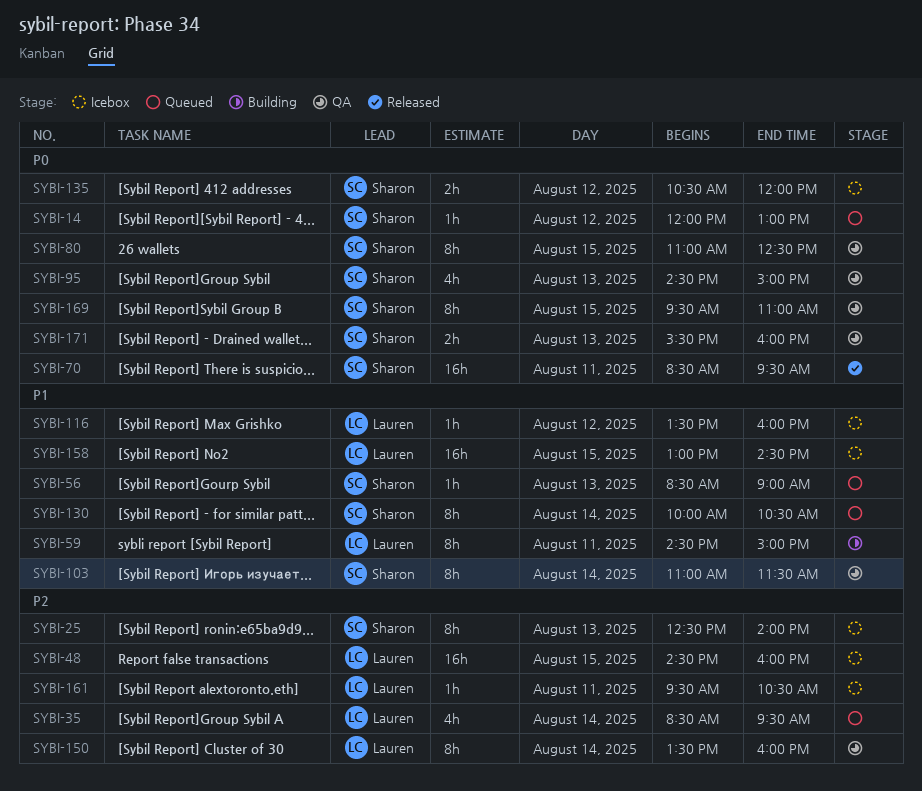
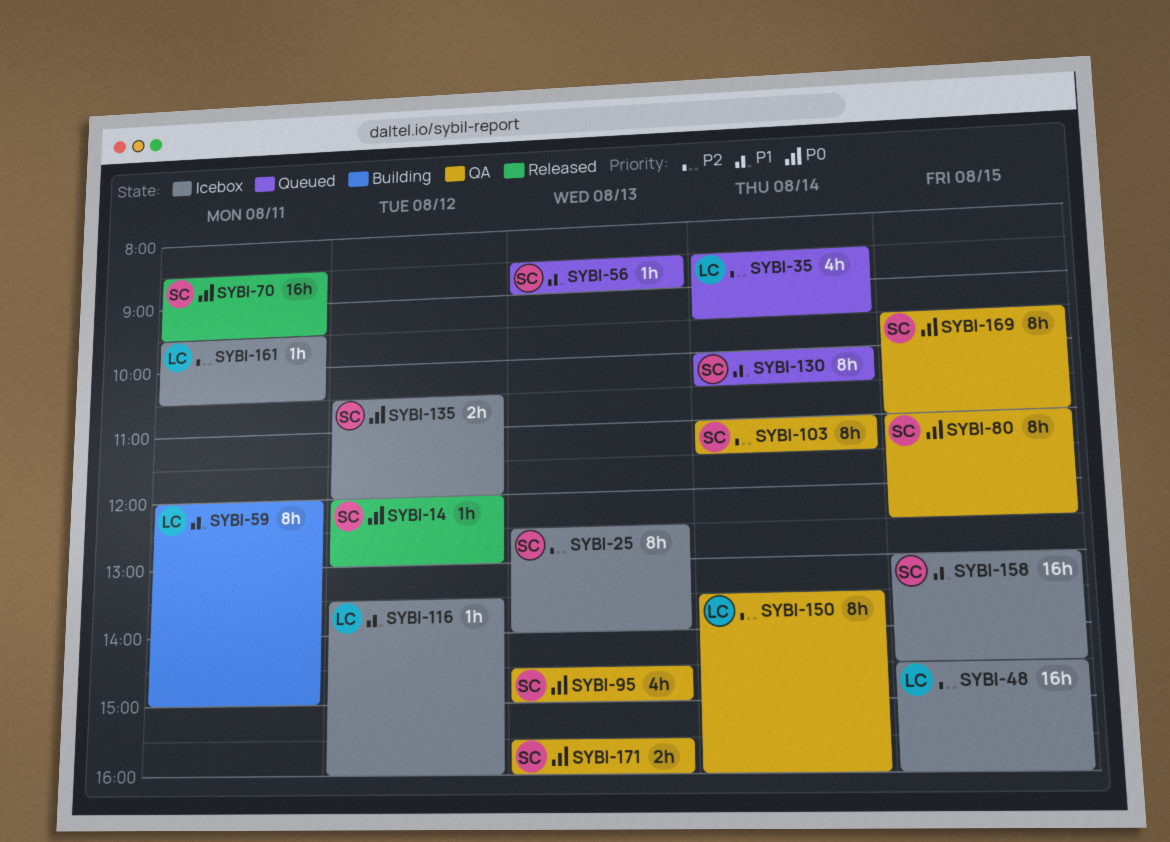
SYBI-14, status: Queued -> Released
SYBI-59, begins: 14:30 -> 12:00
SYBI-103, priority: P1 -> P2
SYBI-158, owner: Lauren -> Sharon

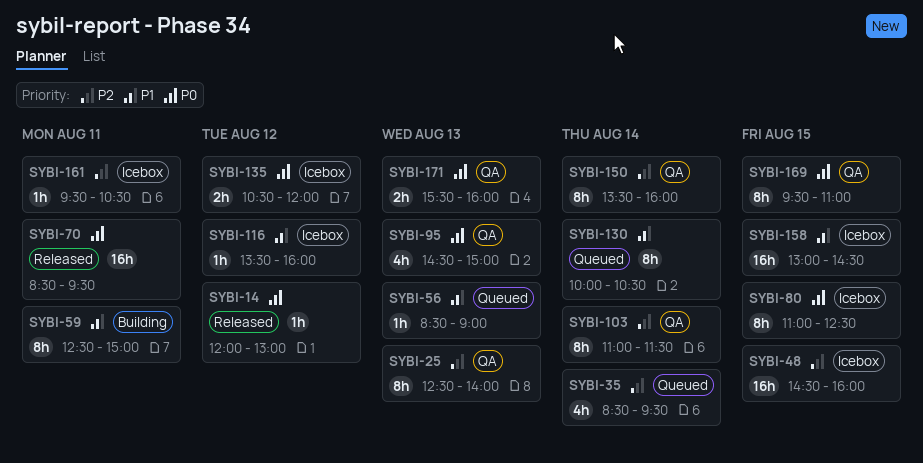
SYBI-25, status: Icebox -> QA
SYBI-59, begins: 12:00 -> 12:30
SYBI-80, status: QA -> Icebox

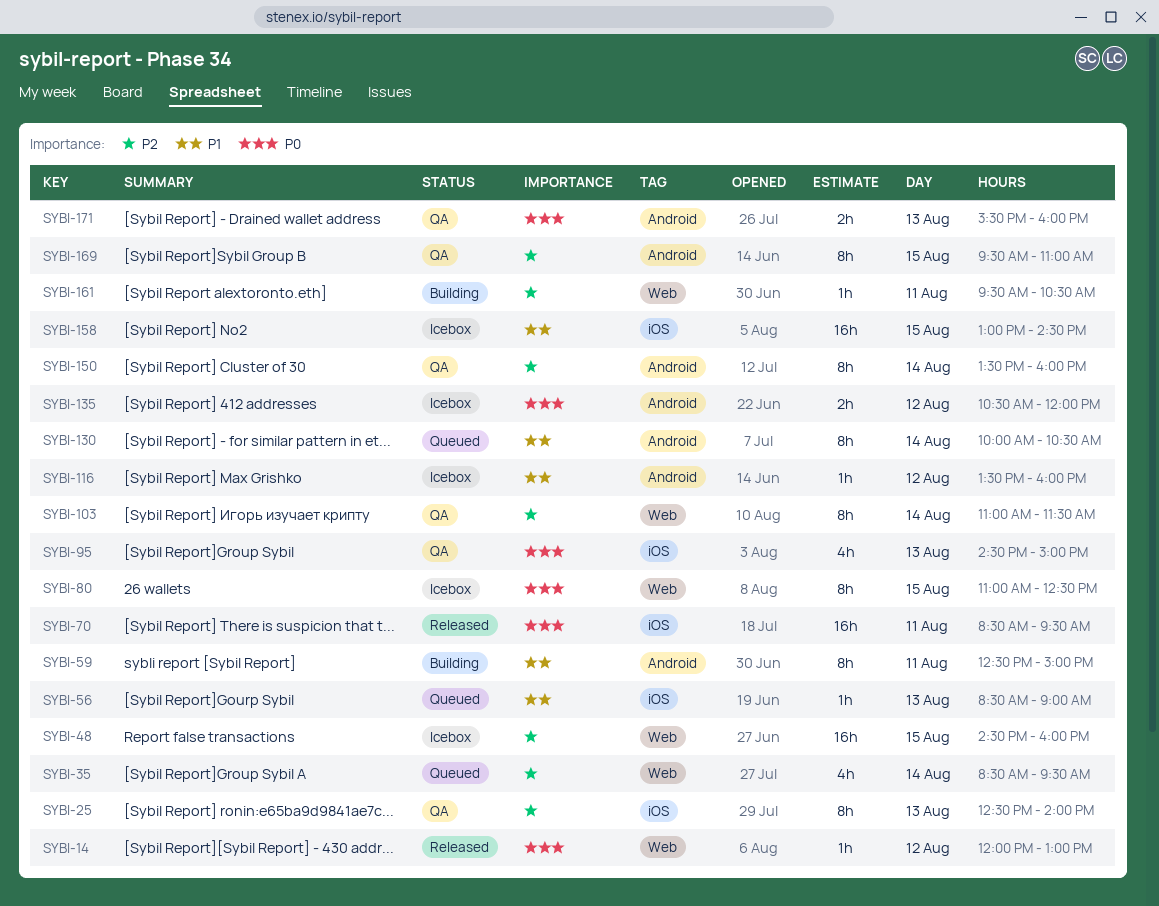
SYBI-161, status: Icebox -> Building
SYBI-169, priority: P0 -> P2

